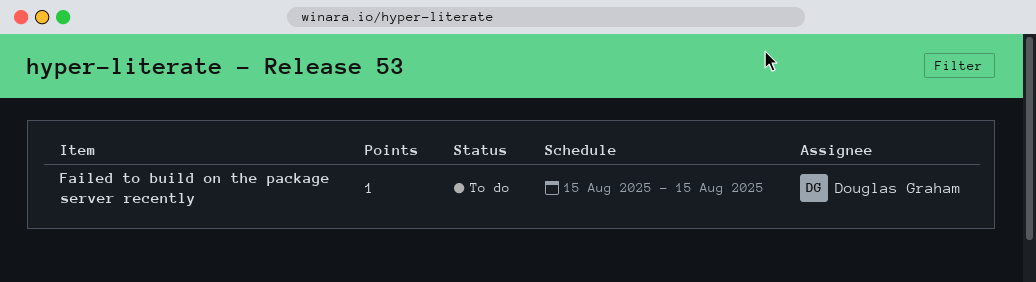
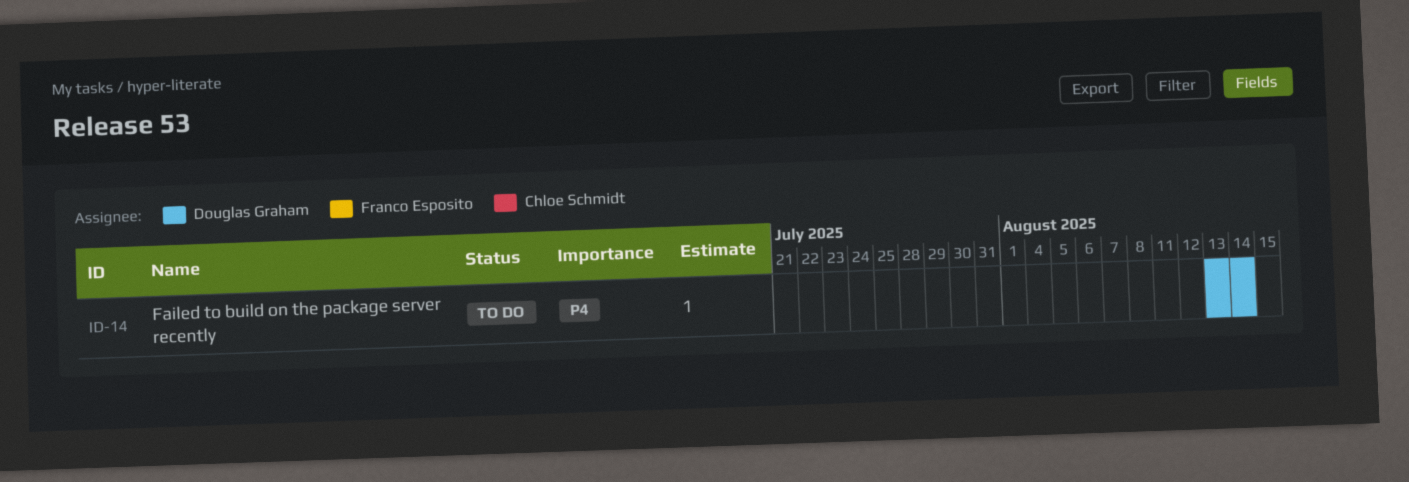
Failed to build on the package server recently, start: Aug 15 -> Aug 13
Failed to build on the package server recently, due: Aug 15 -> Aug 14

